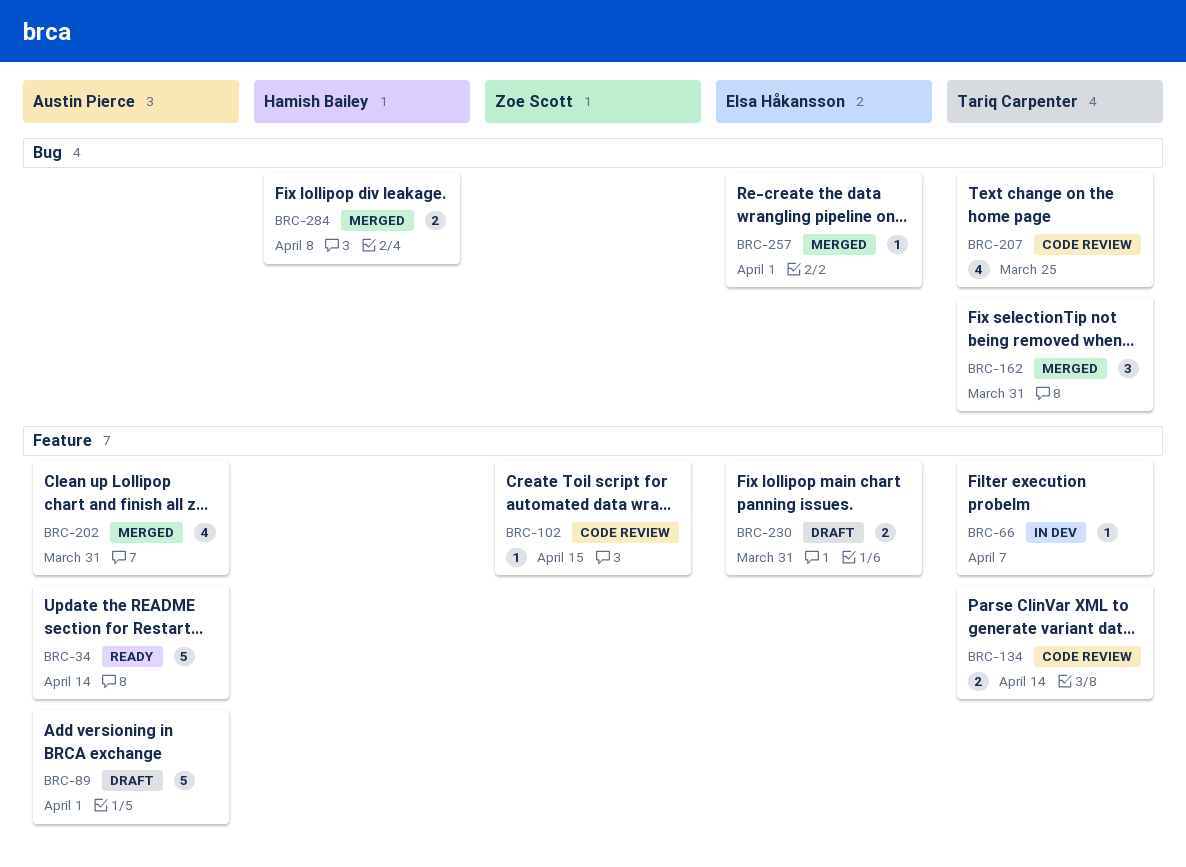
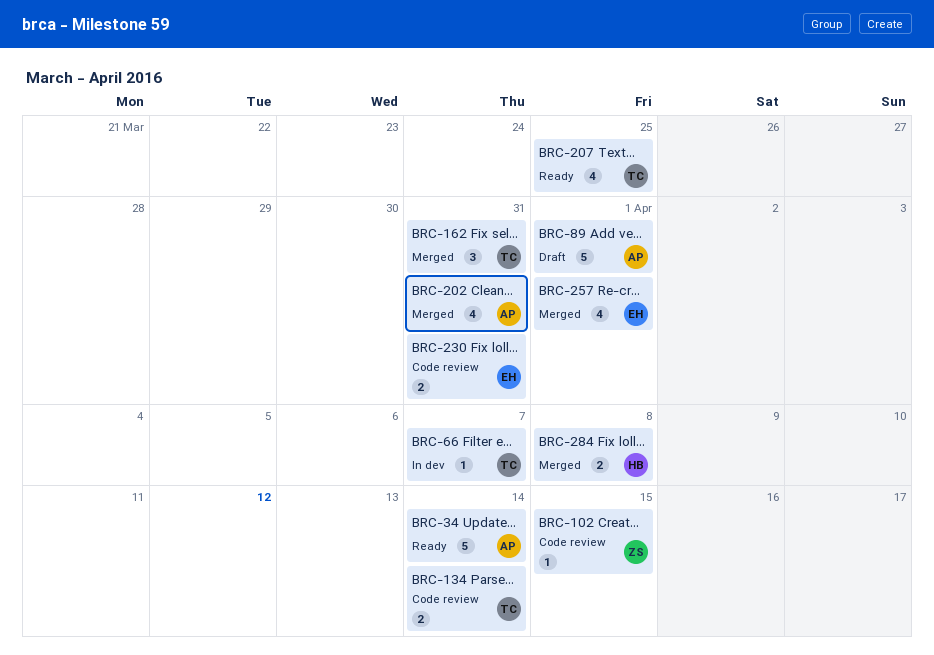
BRC-207, status: Code review -> Ready
BRC-230, status: Draft -> Code review
BRC-257, estimate: 1 -> 4

